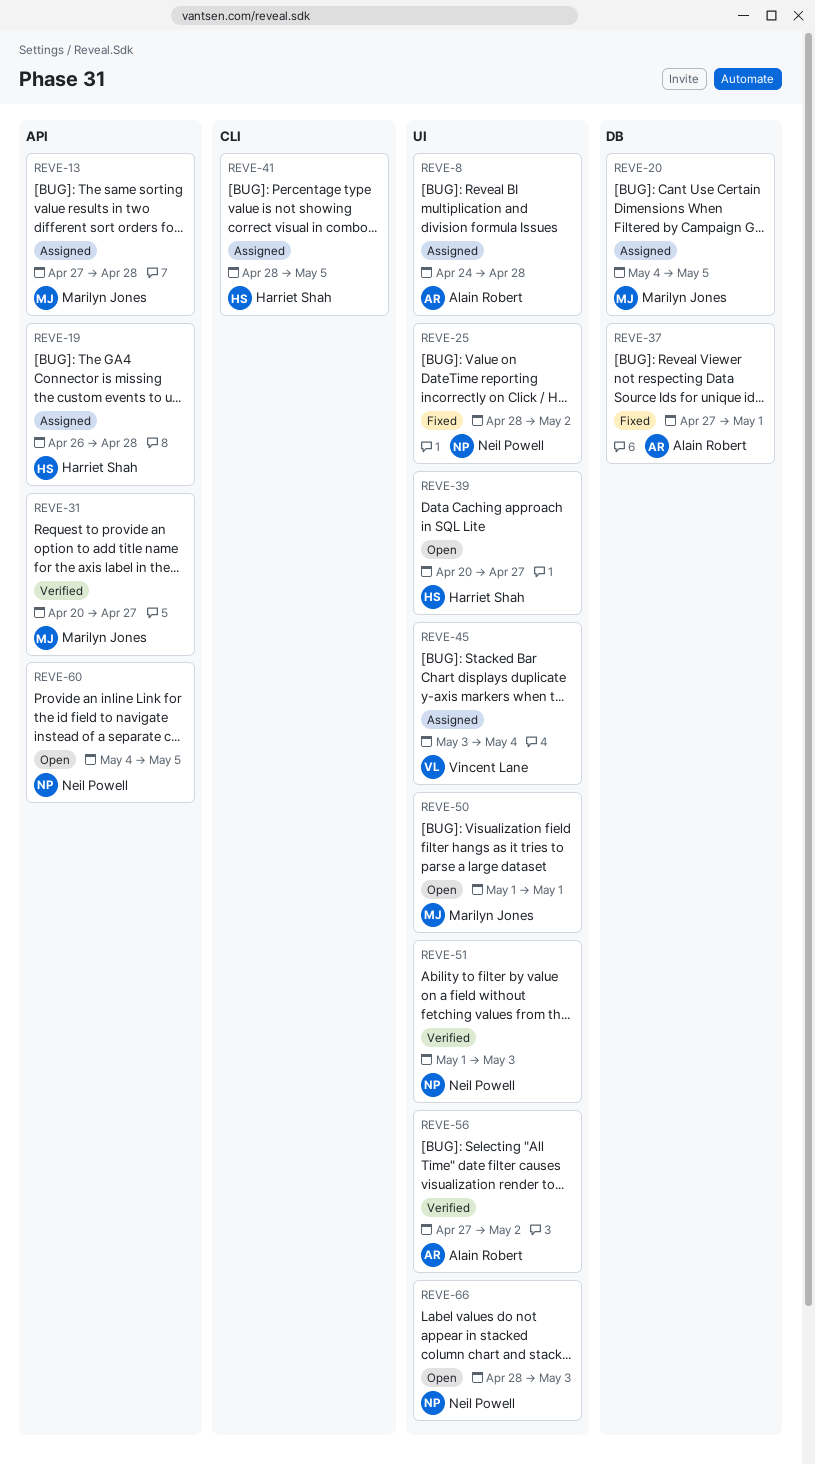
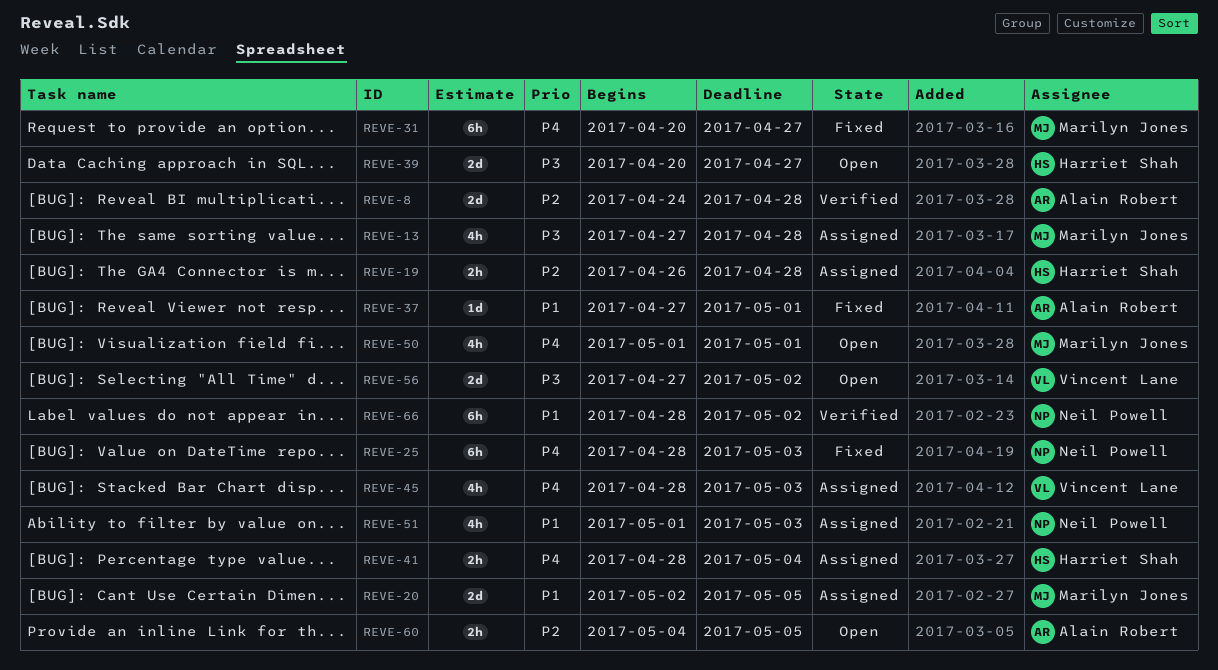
REVE-8, status: Assigned -> Verified
REVE-20, start: May 4 -> May 2
REVE-25, due: May 2 -> May 3
REVE-31, status: Verified -> Fixed
REVE-41, due: May 5 -> May 4
REVE-45, start: May 3 -> Apr 28
REVE-45, due: May 4 -> May 3
REVE-51, status: Verified -> Assigned
REVE-56, status: Verified -> Open
REVE-56, owner: Alain Robert -> Vincent Lane
REVE-60, owner: Neil Powell -> Alain Robert
REVE-66, status: Open -> Verified
REVE-66, due: May 3 -> May 2

